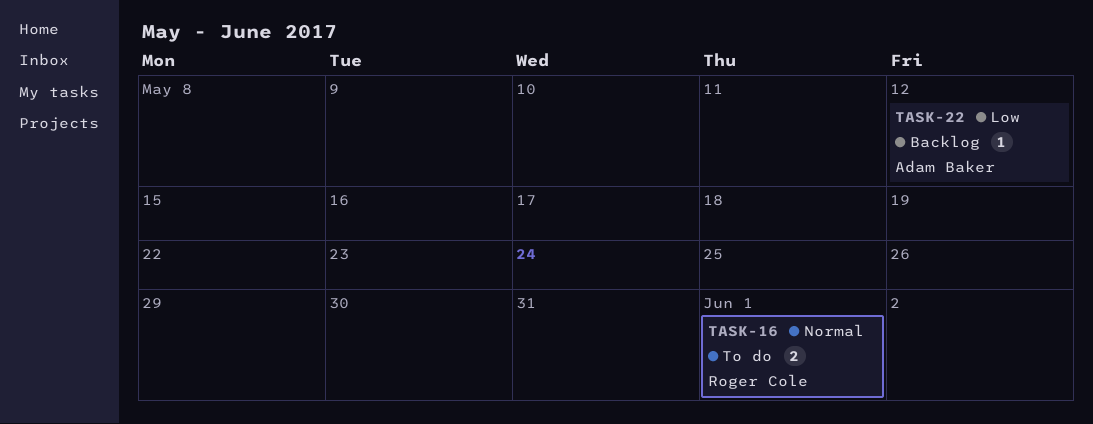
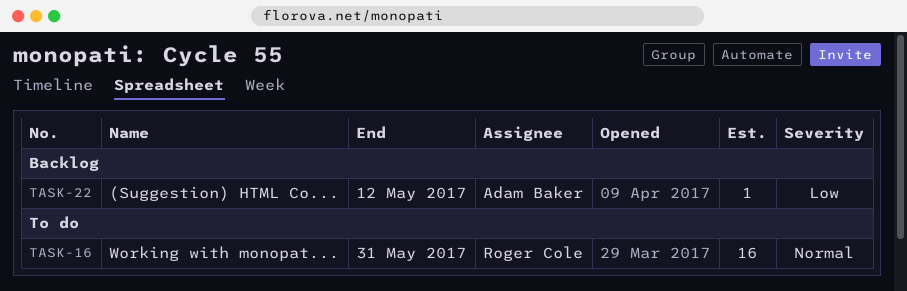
TASK-16, estimate: 2 -> 16
TASK-16, due: Jun 1 -> May 31

